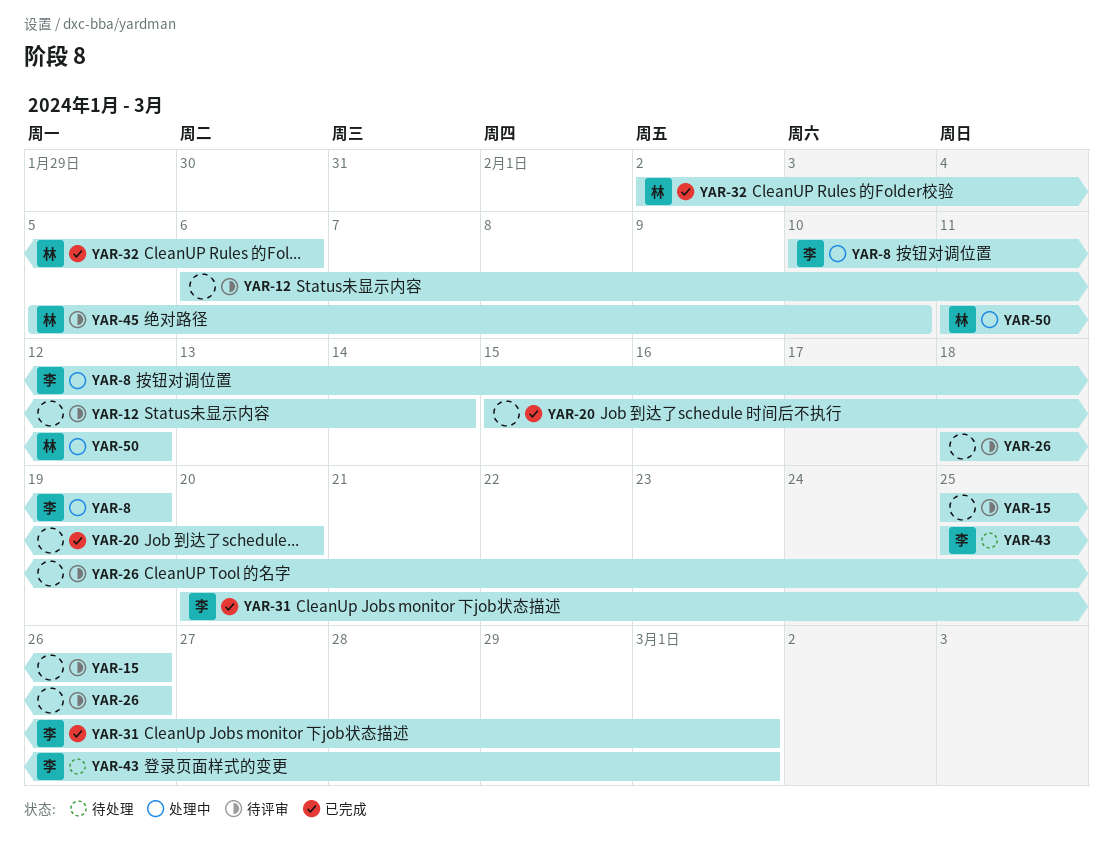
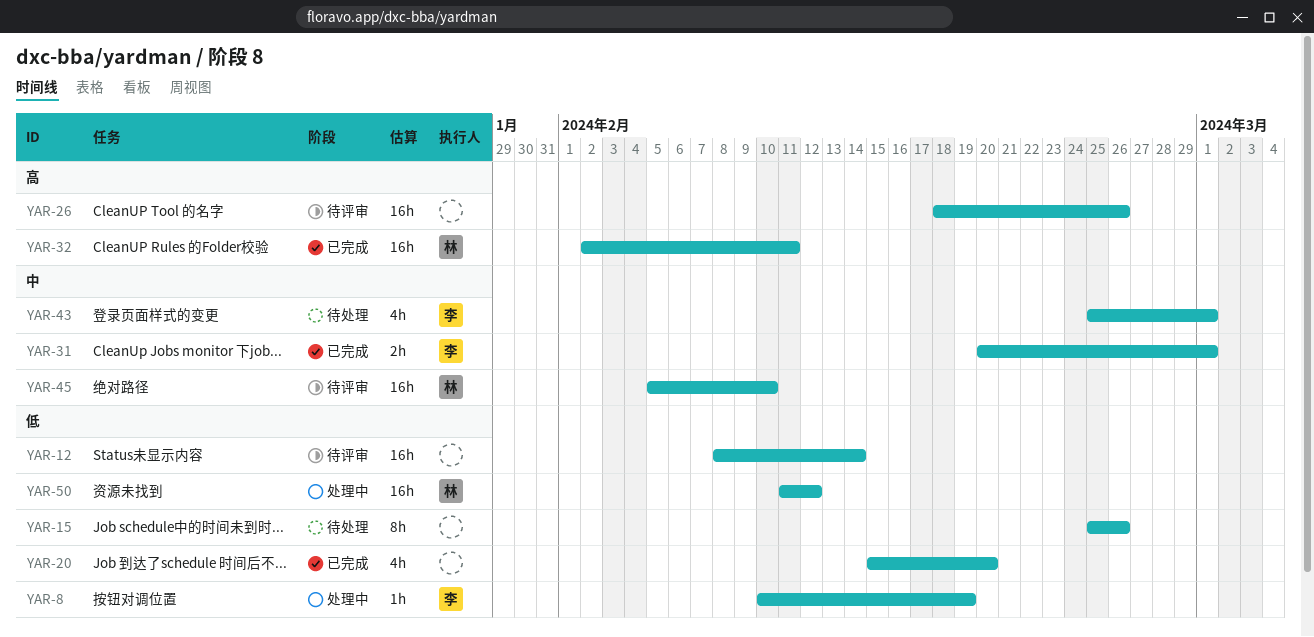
YAR-12, start: Feb 6 -> Feb 8
YAR-15, status: 待评审 -> 待处理
YAR-32, due: Feb 6 -> Feb 11

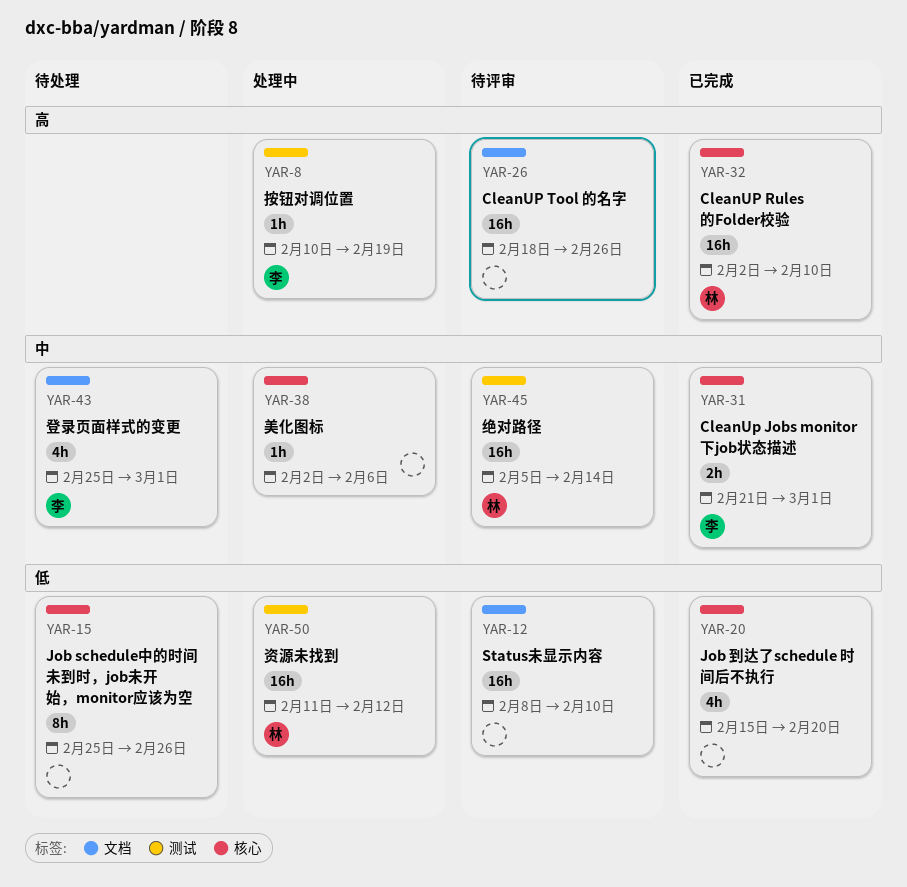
YAR-8, priority: 低 -> 高
YAR-12, due: Feb 14 -> Feb 10
YAR-31, start: Feb 20 -> Feb 21
YAR-32, due: Feb 11 -> Feb 10
YAR-38: none -> present
YAR-45, due: Feb 10 -> Feb 14

